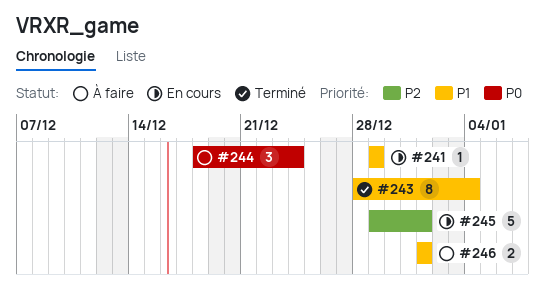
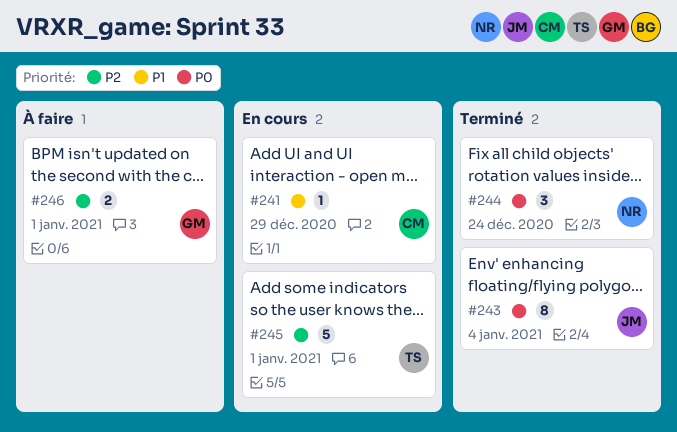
#243, priority: P1 -> P0
#244, status: À faire -> Terminé
#246, priority: P1 -> P2

